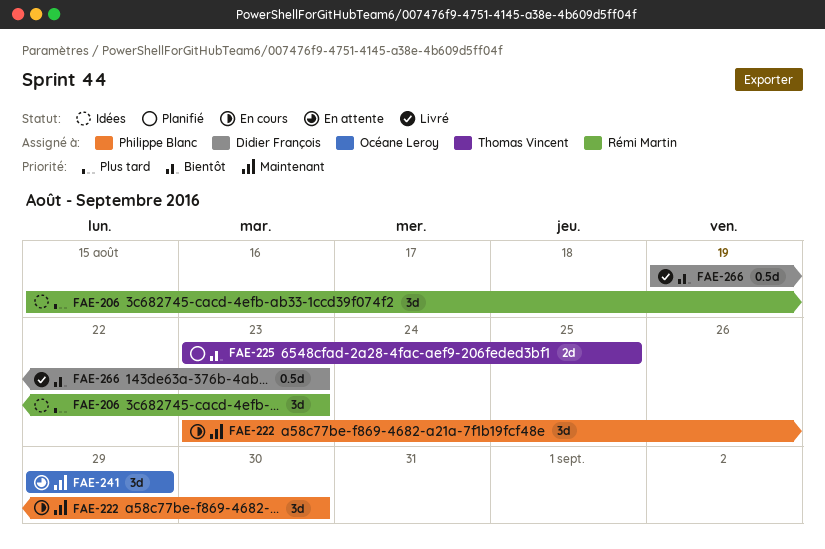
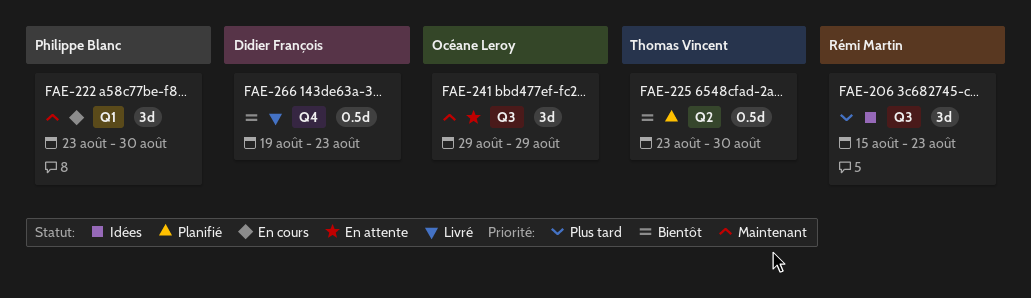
FAE-225, estimate: 2d -> 0.5d
FAE-225, due: Aug 25 -> Aug 30

